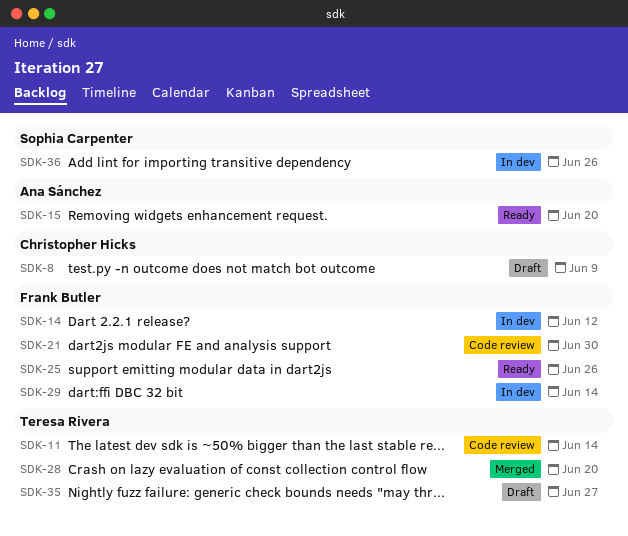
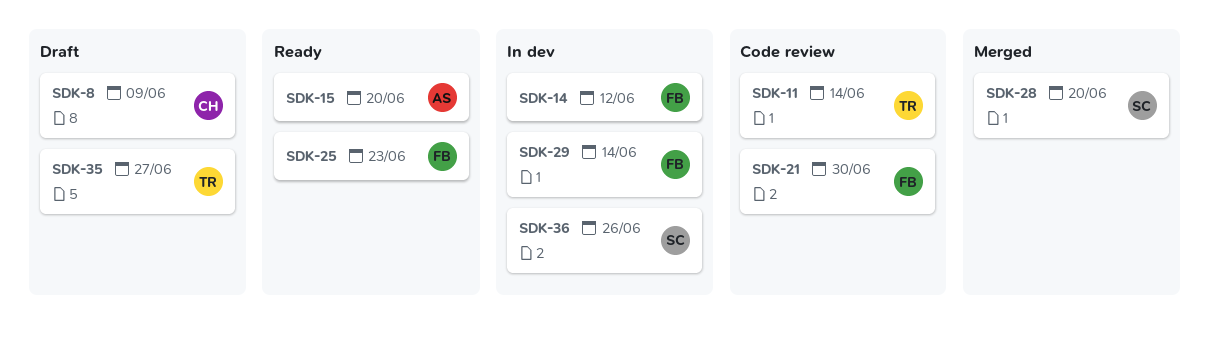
SDK-25, due: Jun 26 -> Jun 23
SDK-28, owner: Teresa Rivera -> Sophia Carpenter

